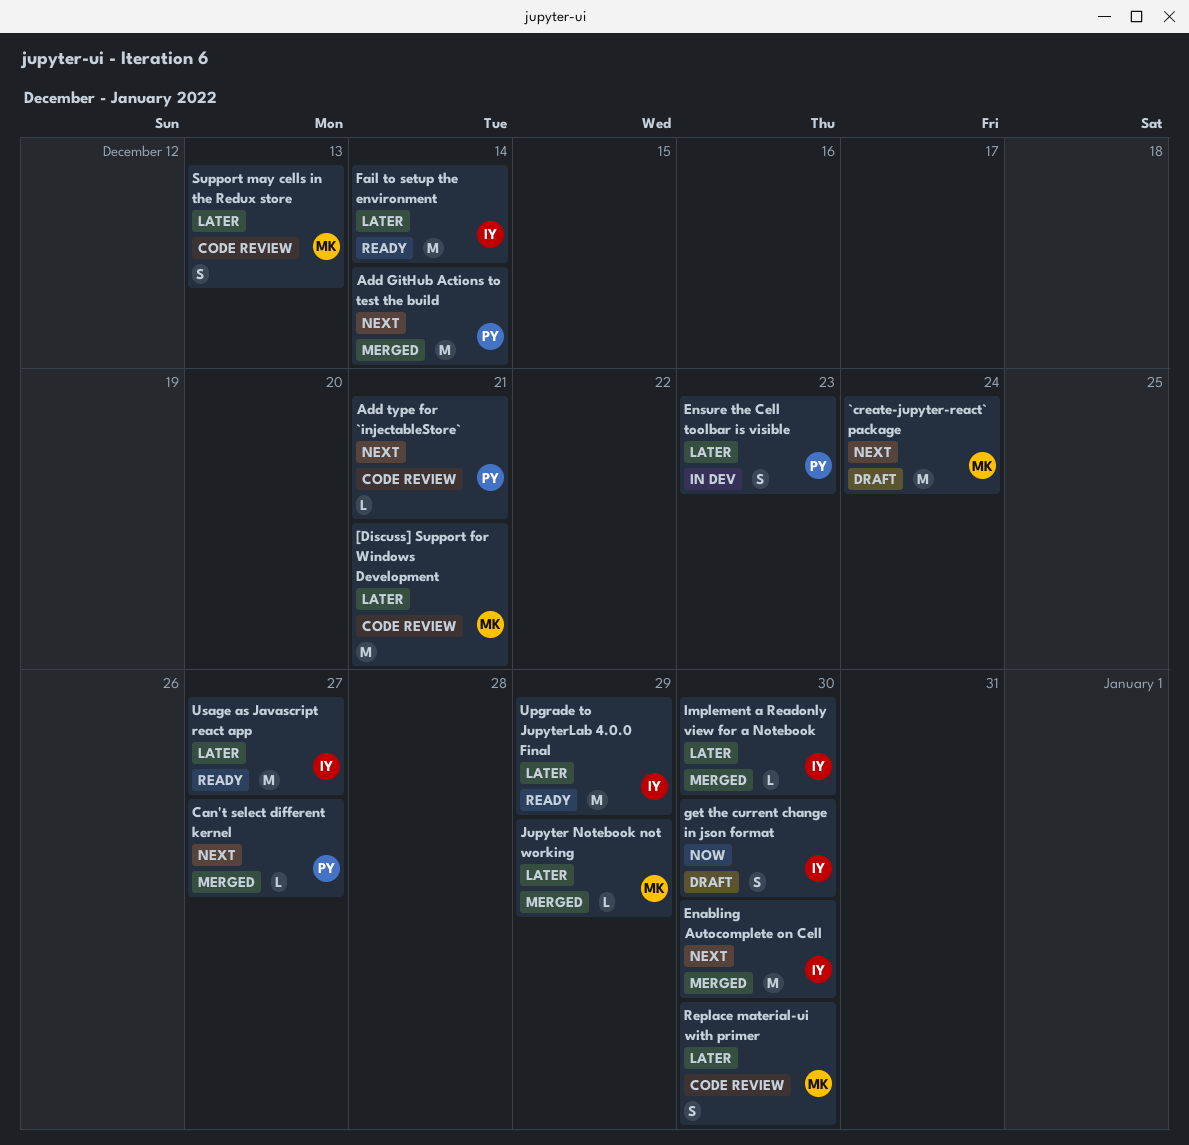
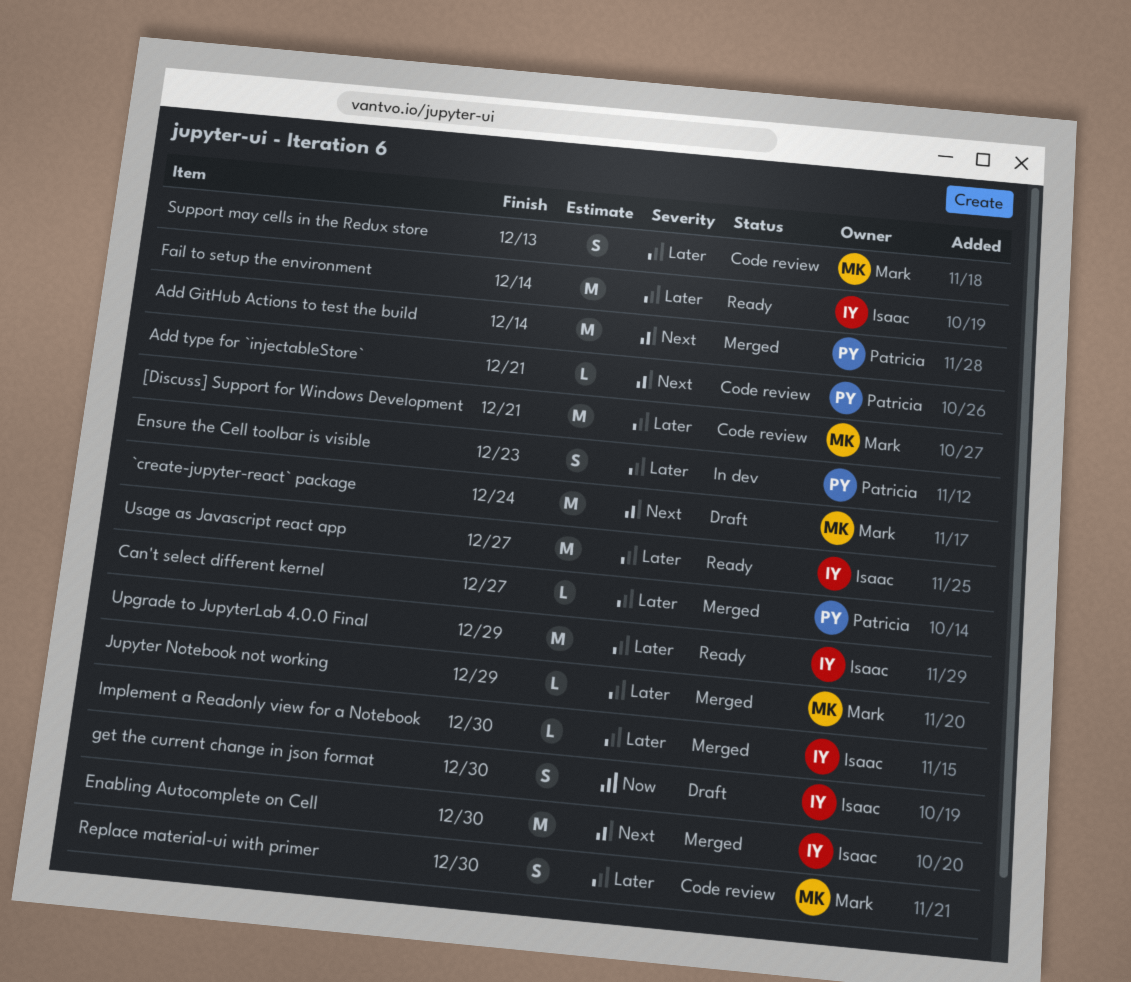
Can't select different kernel, priority: Next -> Later

